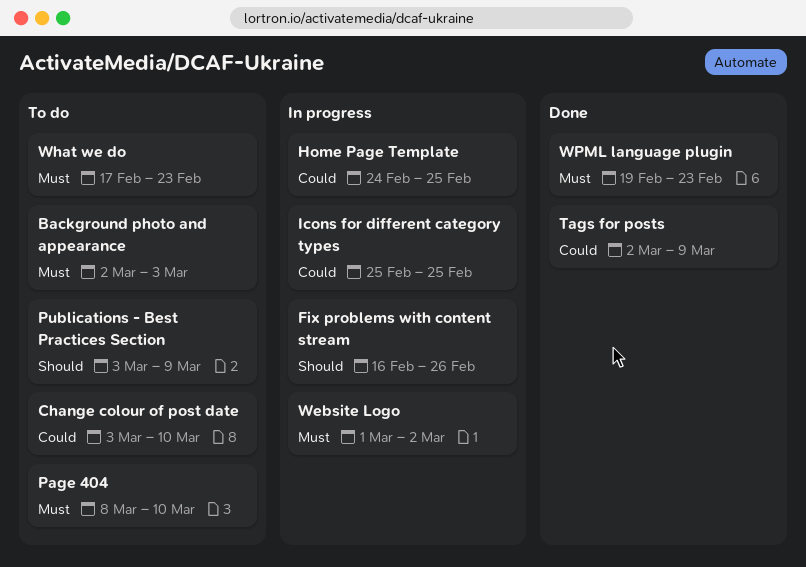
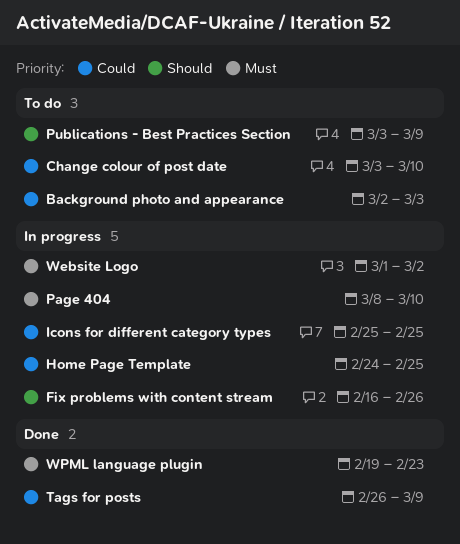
Background photo and appearance, priority: Must -> Could
Page 404, status: To do -> In progress
Tags for posts, start: Mar 2 -> Feb 26
What we do: present -> none

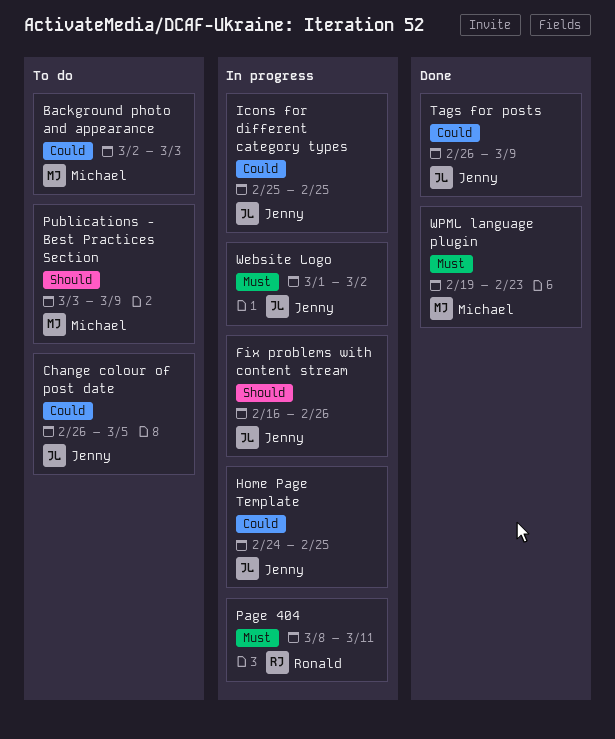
Change colour of post date, start: Mar 3 -> Feb 26
Change colour of post date, due: Mar 10 -> Mar 5
Page 404, due: Mar 10 -> Mar 11

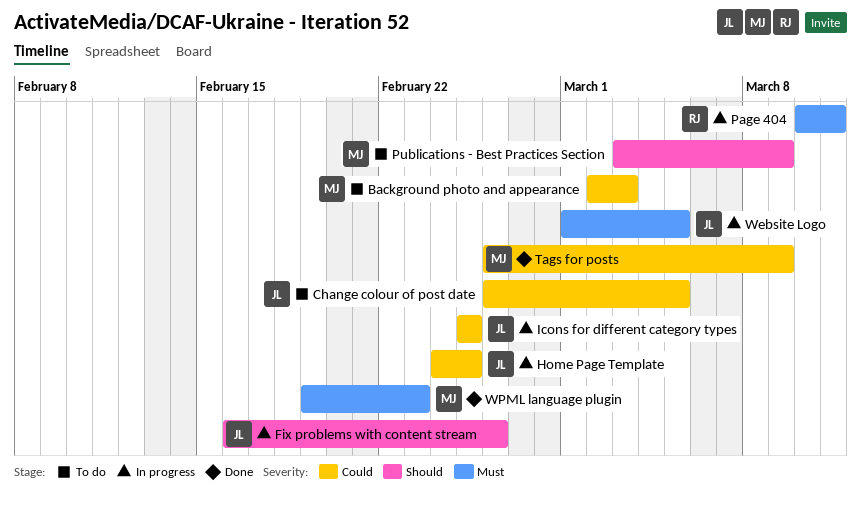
Page 404, start: Mar 8 -> Mar 10
Tags for posts, owner: Jenny -> Michael
Website Logo, due: Mar 2 -> Mar 5

